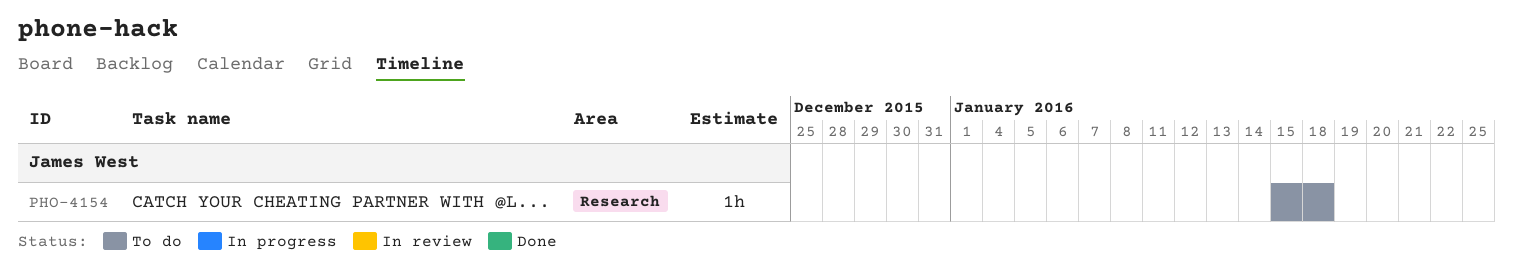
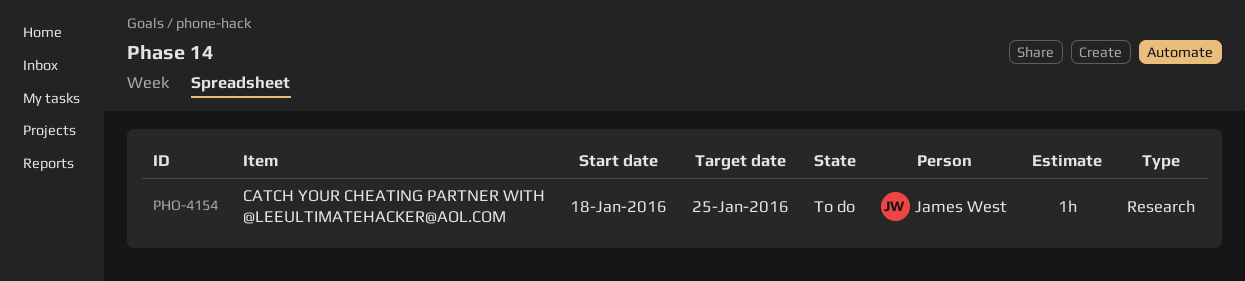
PHO-4154, start: Jan 15 -> Jan 18
PHO-4154, due: Jan 18 -> Jan 25

